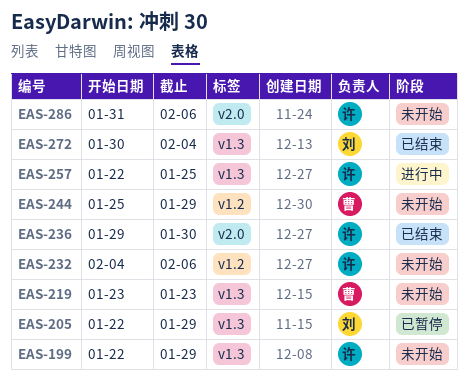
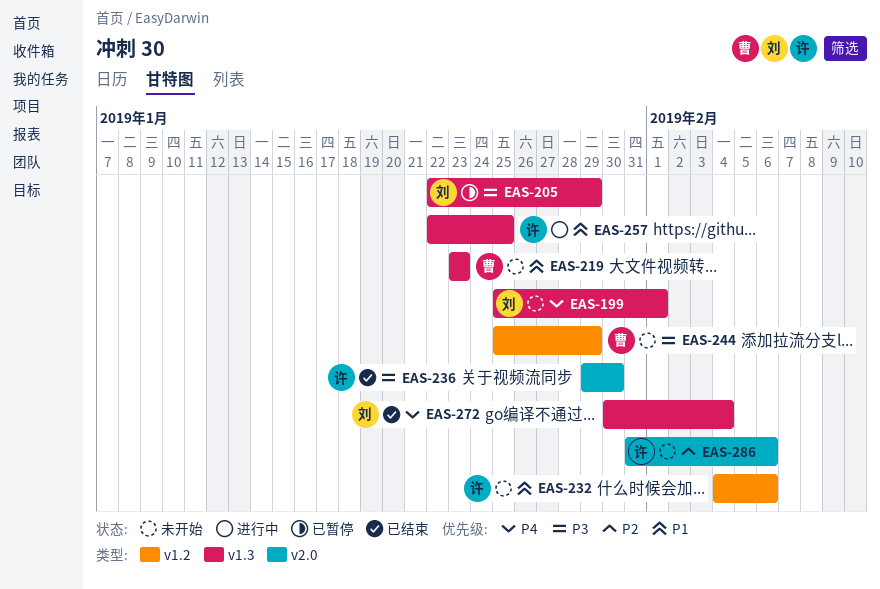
EAS-199, owner: 许 -> 刘
EAS-199, start: Jan 22 -> Jan 25
EAS-199, due: Jan 29 -> Feb 1

